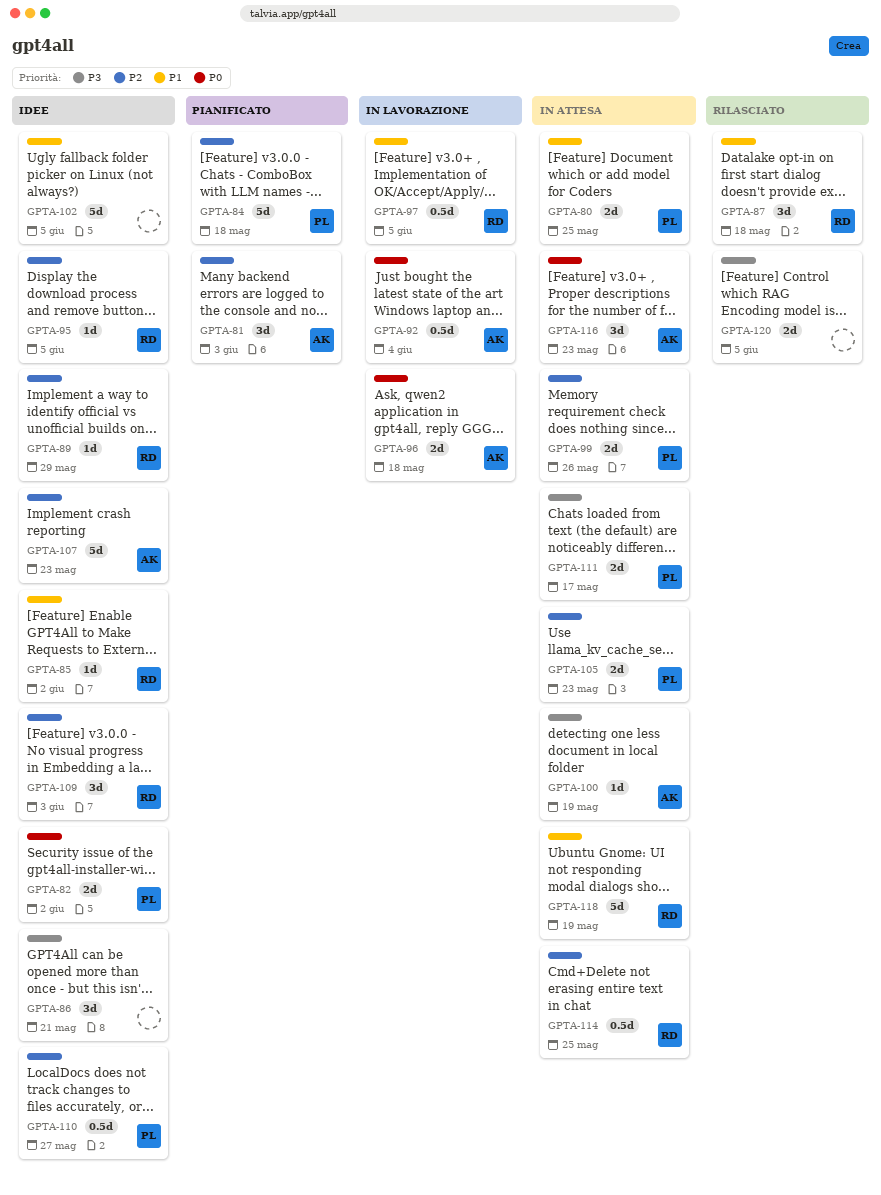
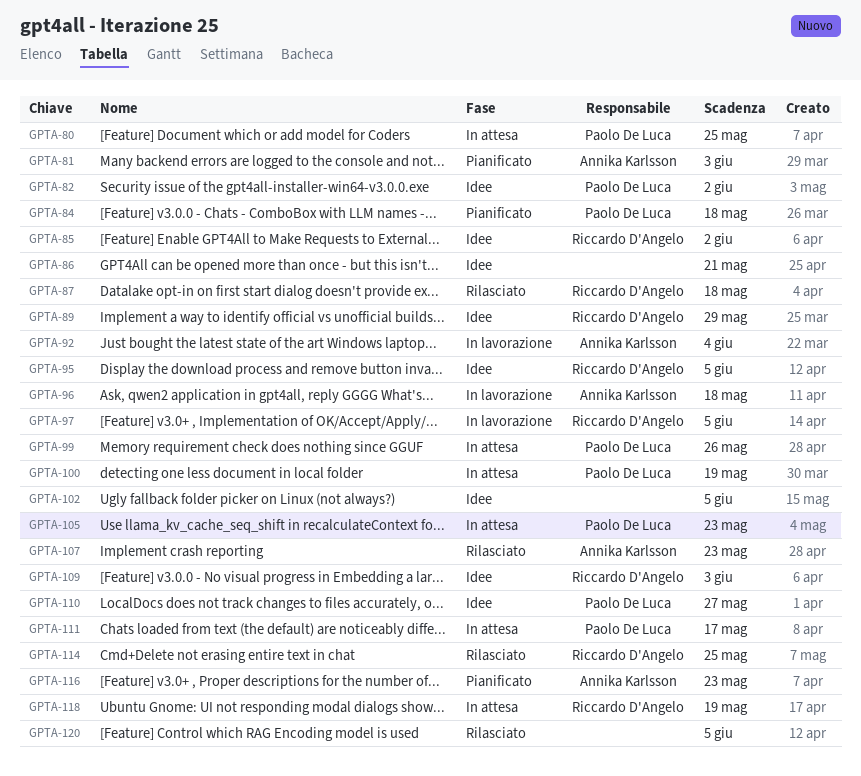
GPTA-100, owner: Annika Karlsson -> Paolo De Luca
GPTA-107, status: Idee -> Rilasciato
GPTA-114, status: In attesa -> Rilasciato
GPTA-116, status: In attesa -> Pianificato

